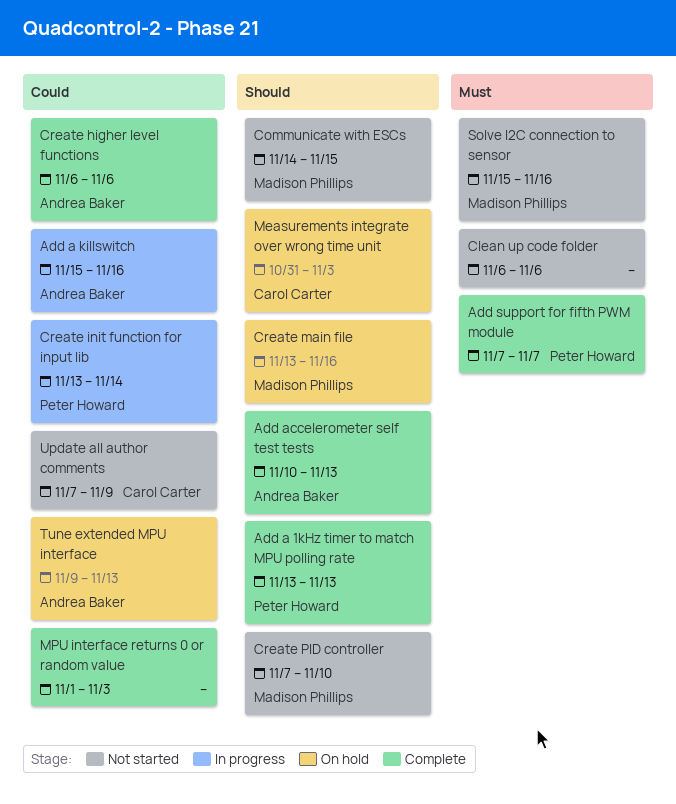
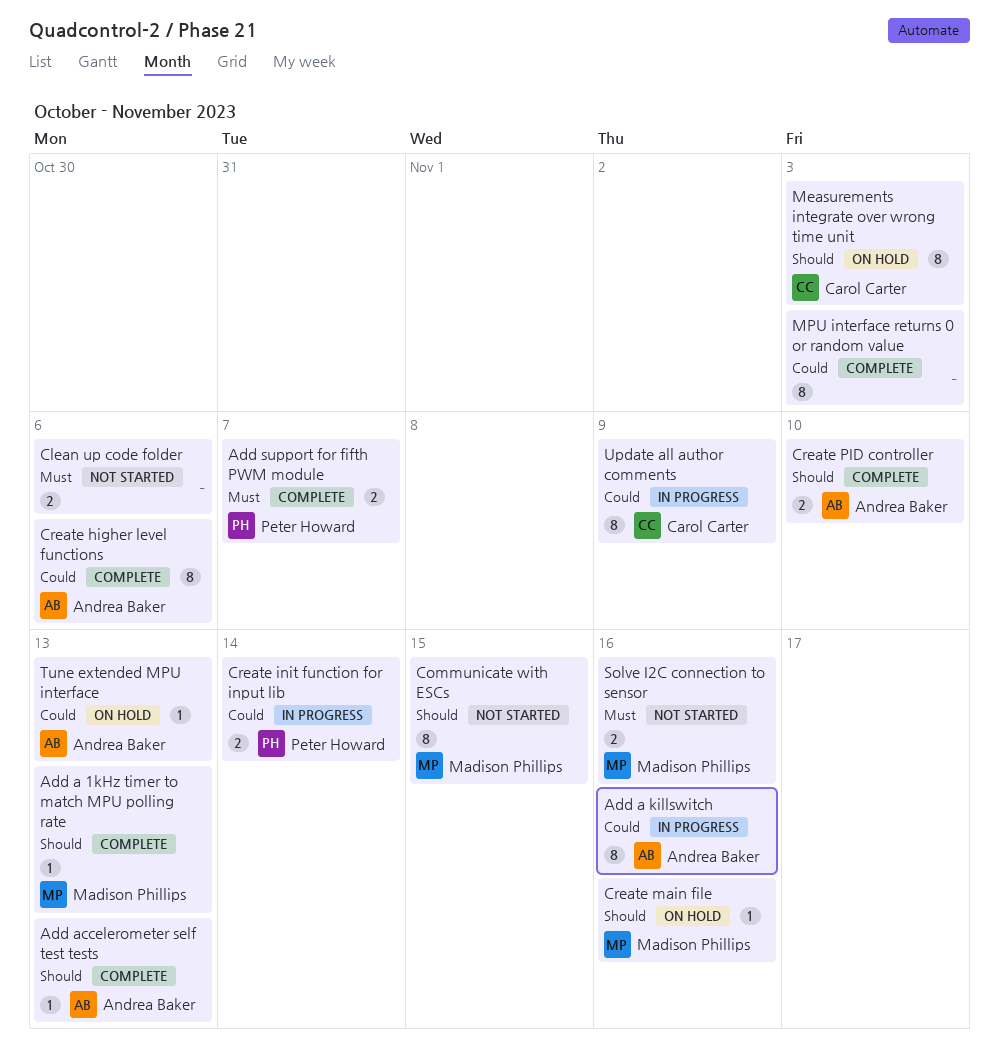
Add a 1kHz timer to match MPU polling rate, owner: Peter Howard -> Madison Phillips
Create PID controller, status: Not started -> Complete
Create PID controller, owner: Madison Phillips -> Andrea Baker
Update all author comments, status: Not started -> In progress

